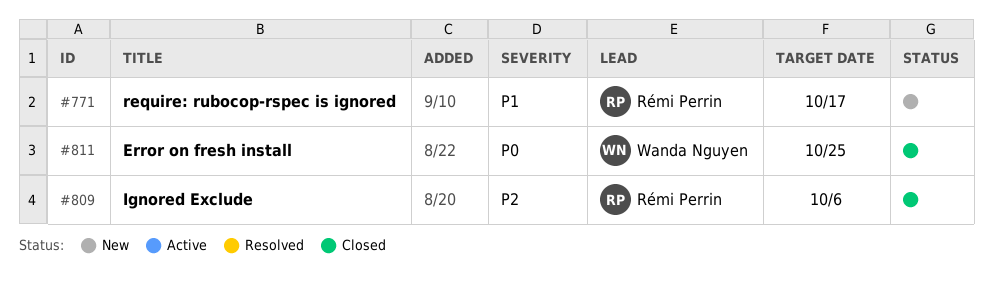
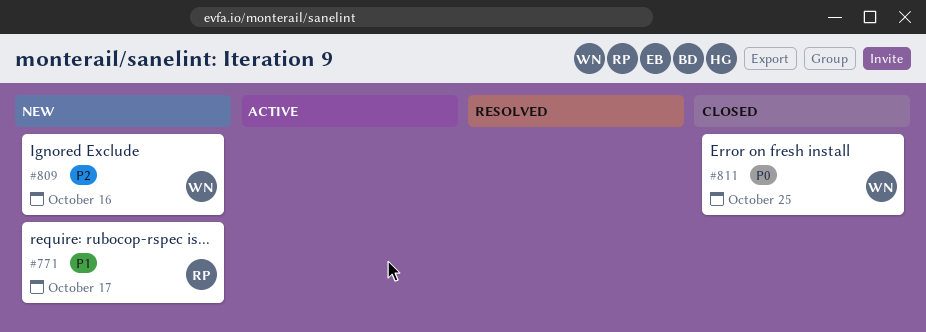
#809, status: Closed -> New
#809, owner: Rémi Perrin -> Wanda Nguyen
#809, due: Oct 6 -> Oct 16

